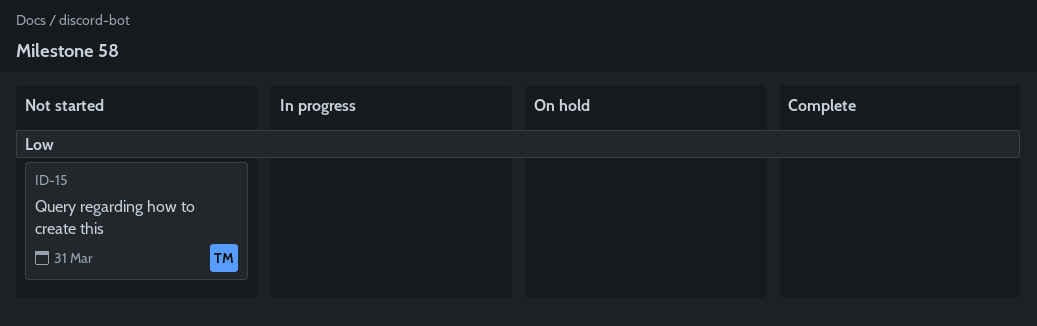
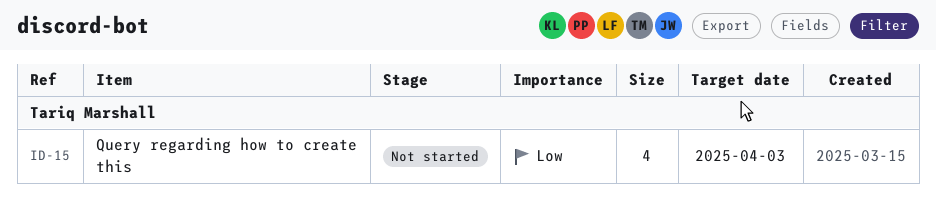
ID-15, due: Mar 31 -> Apr 3

